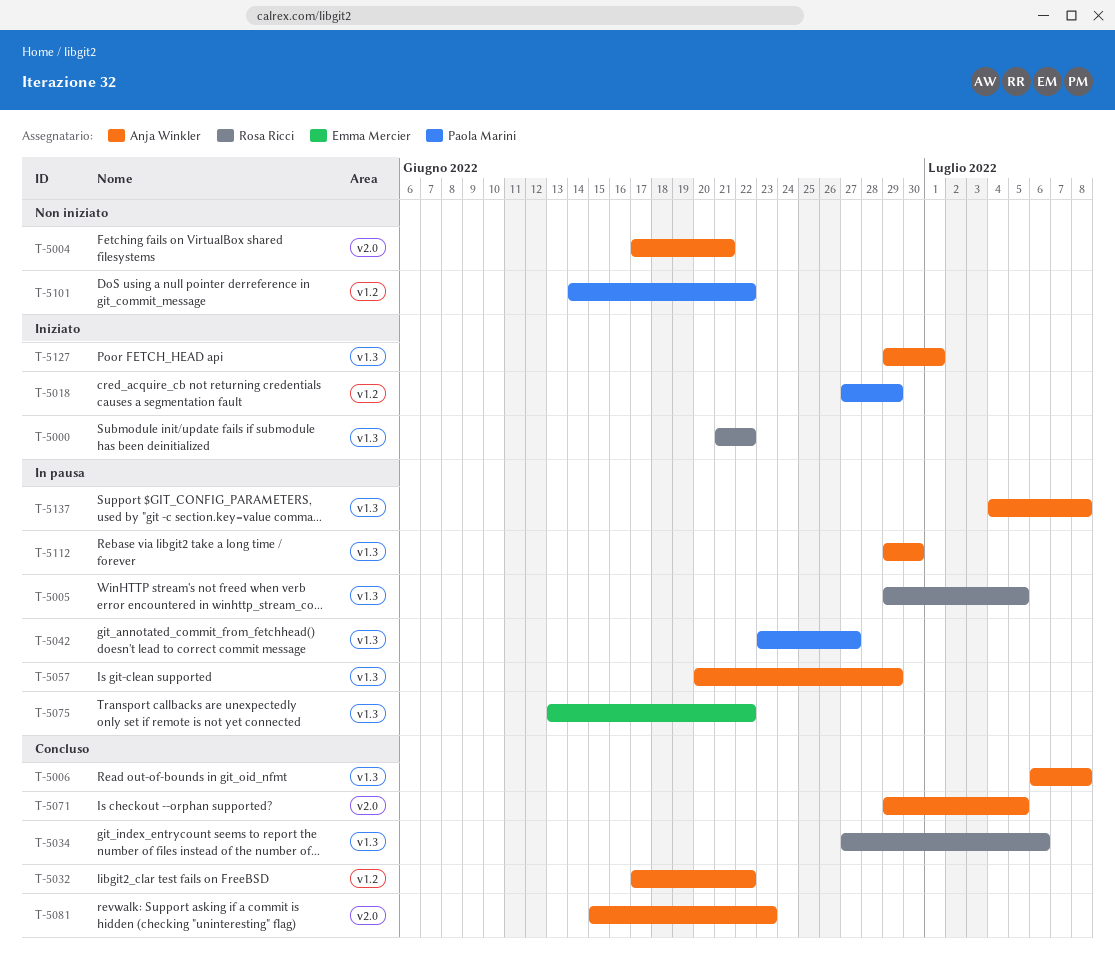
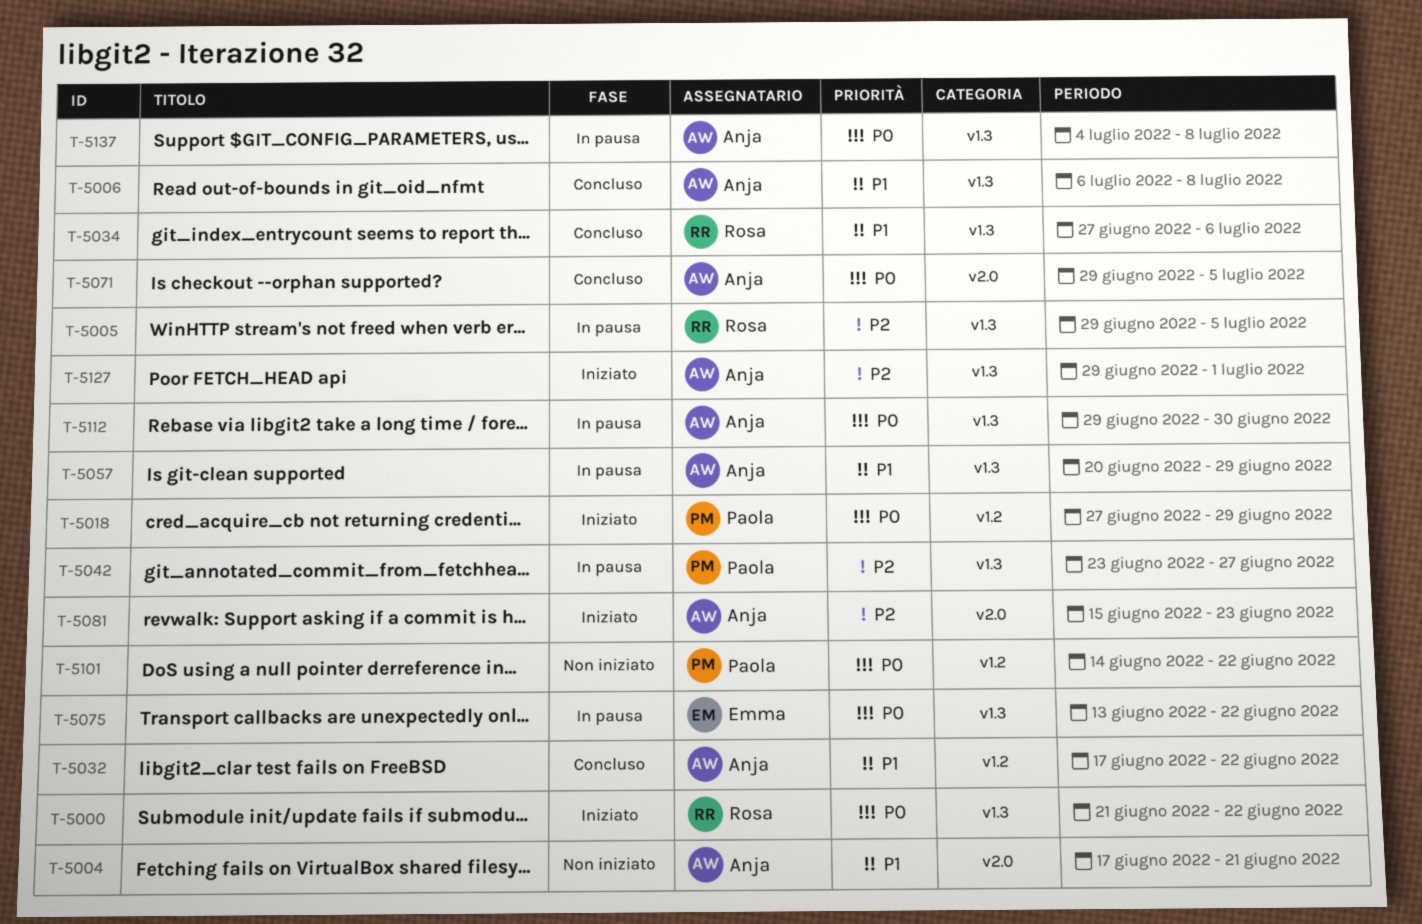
T-5081, status: Concluso -> Iniziato

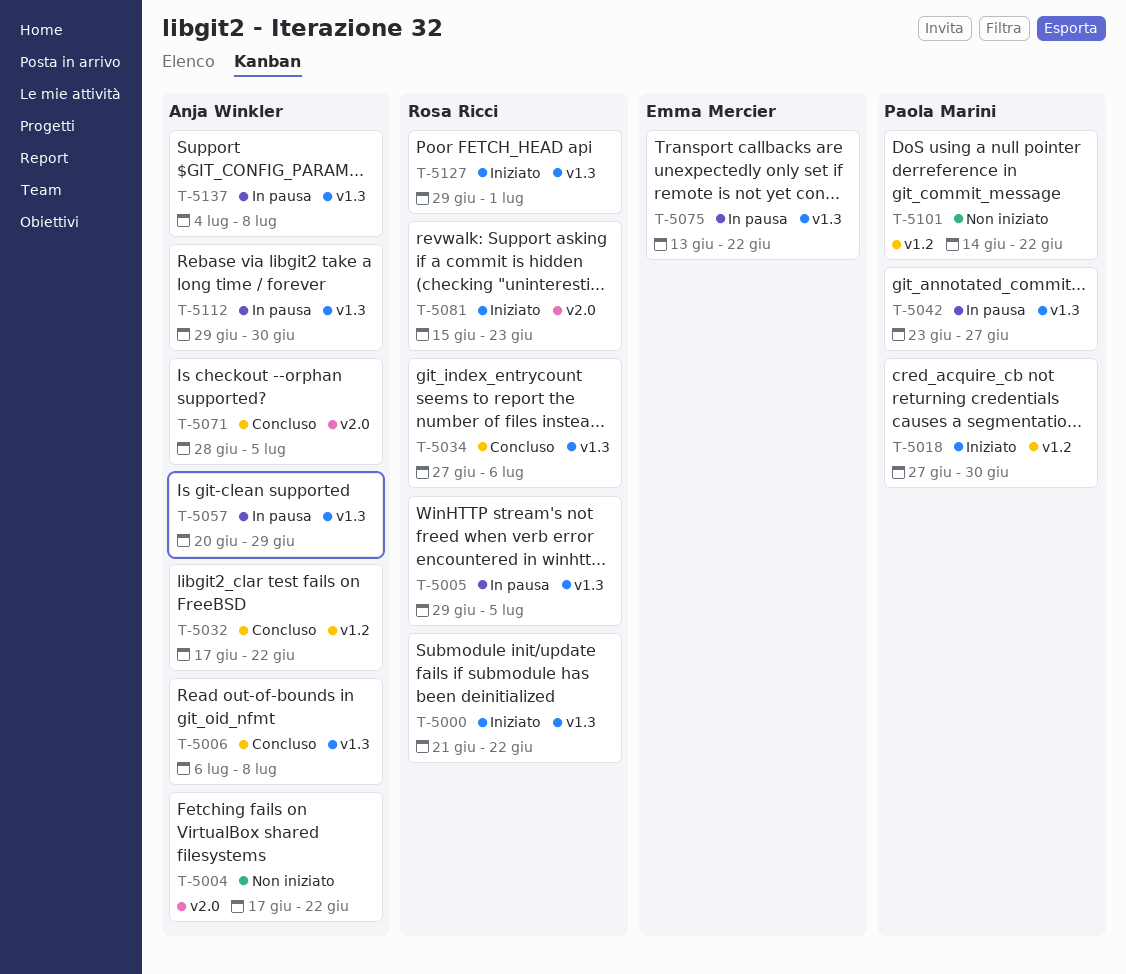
T-5004, due: Jun 21 -> Jun 22
T-5018, due: Jun 29 -> Jun 30
T-5071, start: Jun 29 -> Jun 28
T-5081, owner: Anja Winkler -> Rosa Ricci
T-5127, owner: Anja Winkler -> Rosa Ricci

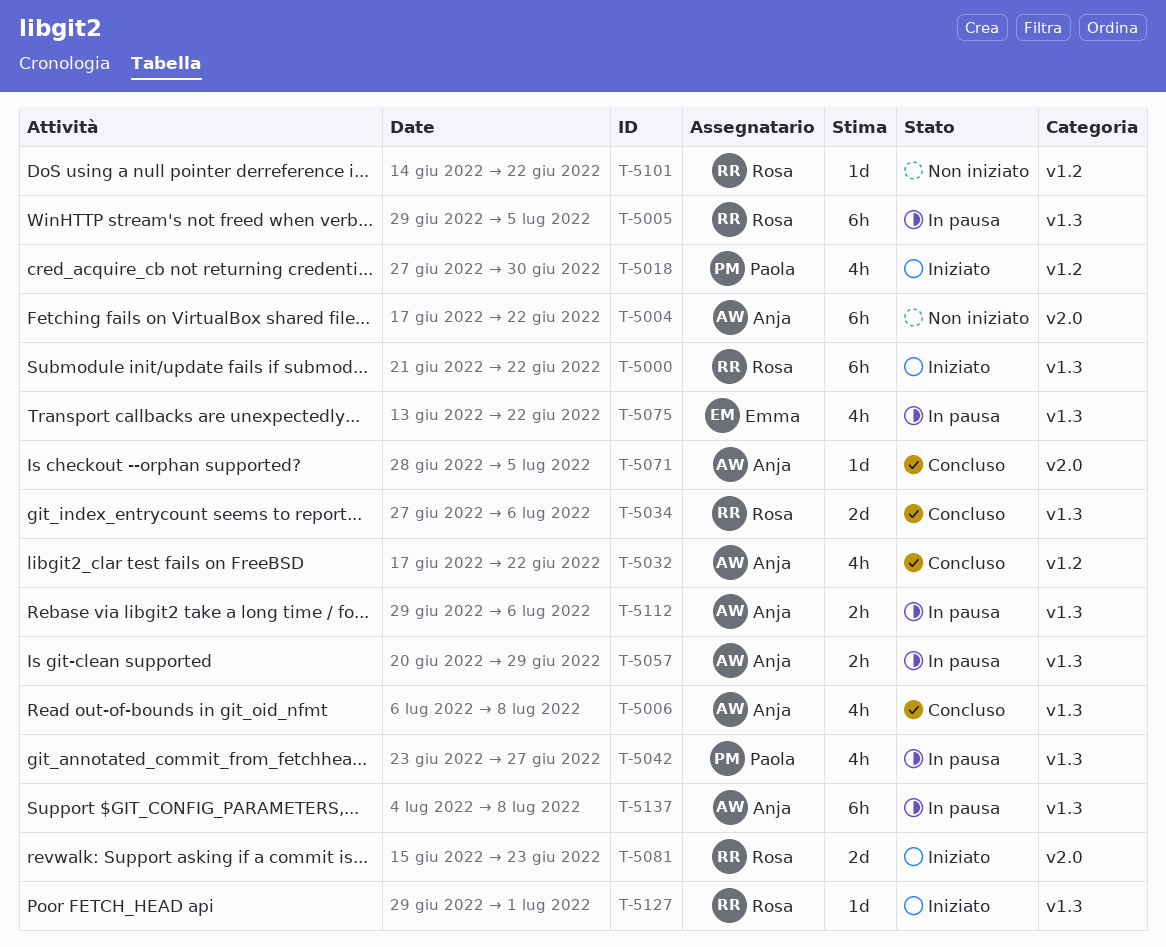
T-5101, owner: Paola Marini -> Rosa Ricci
T-5112, due: Jun 30 -> Jul 6

